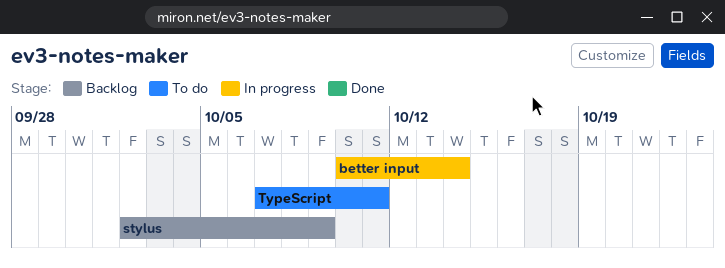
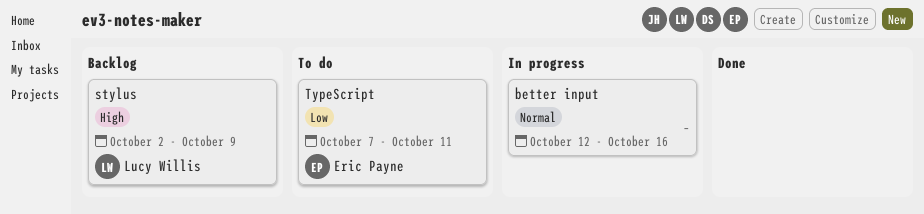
better input, start: Oct 10 -> Oct 12
better input, due: Oct 14 -> Oct 16

